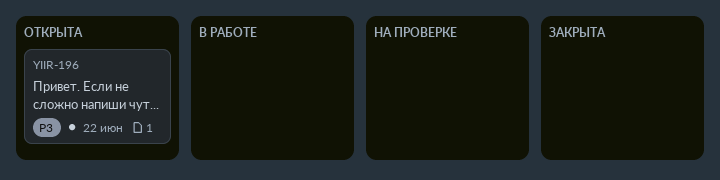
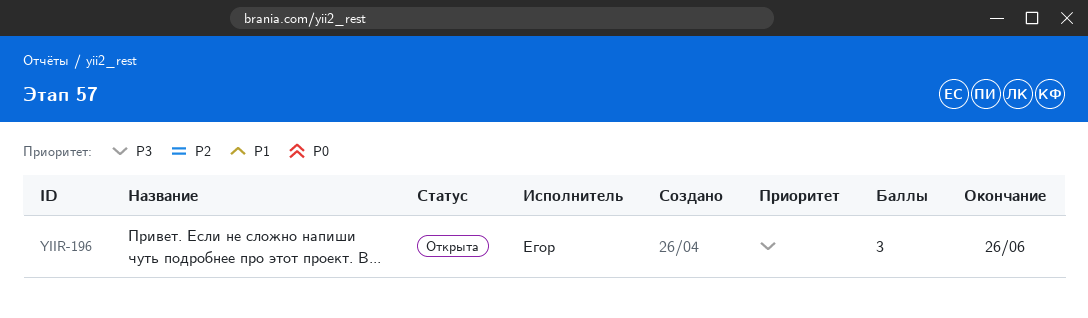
YIIR-196, estimate: 1 -> 3
YIIR-196, due: Jun 22 -> Jun 26

